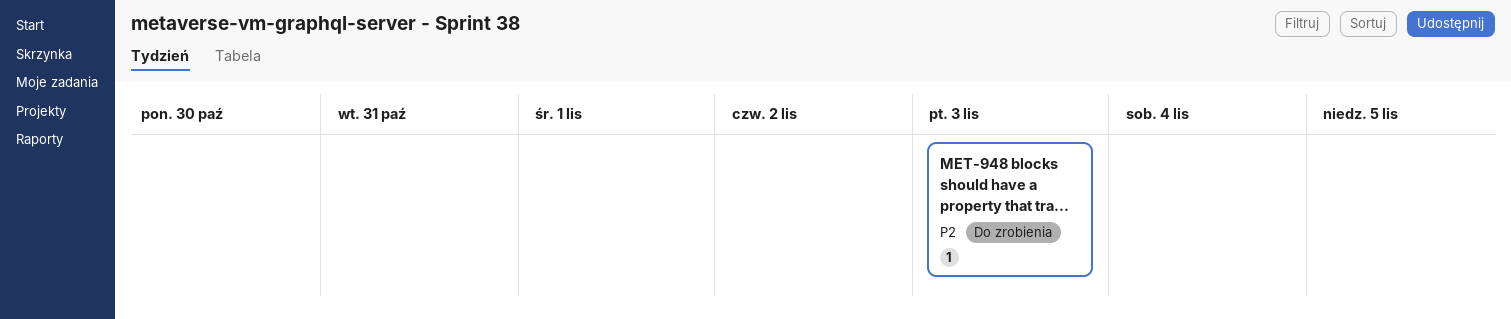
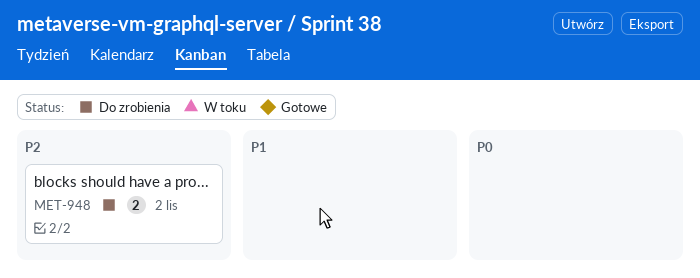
MET-948, estimate: 1 -> 2
MET-948, due: Nov 3 -> Nov 2

